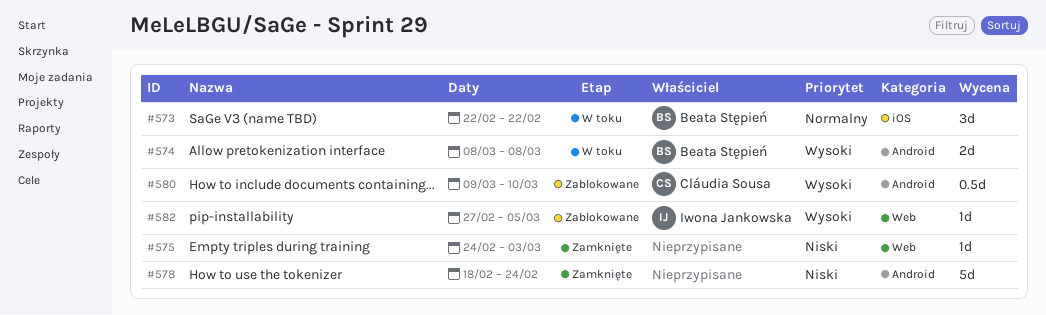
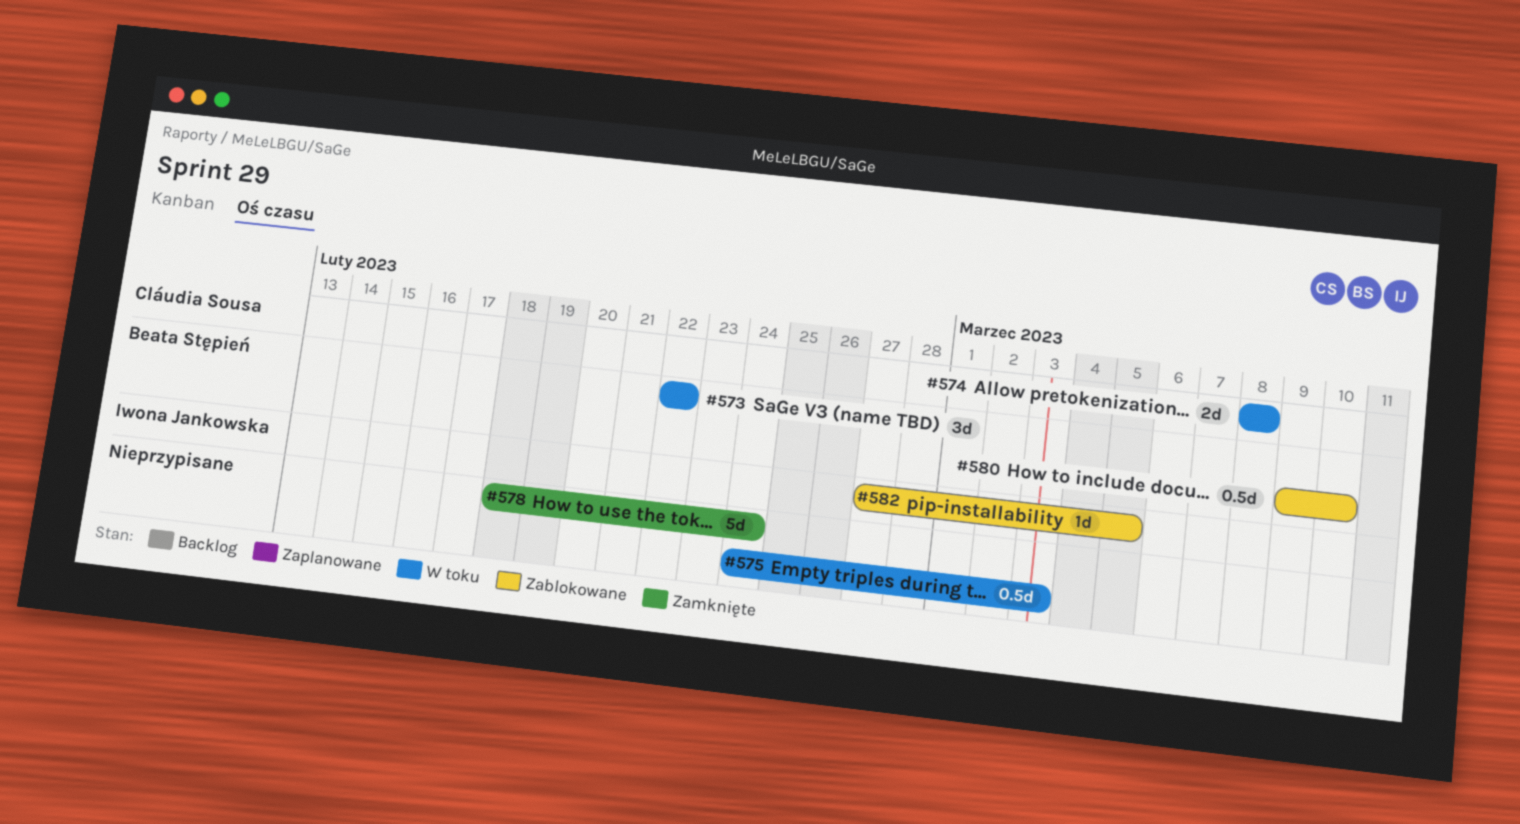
#574, owner: Beata Stępień -> Cláudia Sousa
#575, status: Zamknięte -> W toku
#575, estimate: 1d -> 0.5d
#580, owner: Cláudia Sousa -> Beata Stępień

